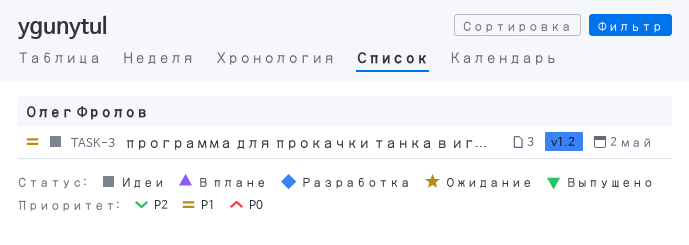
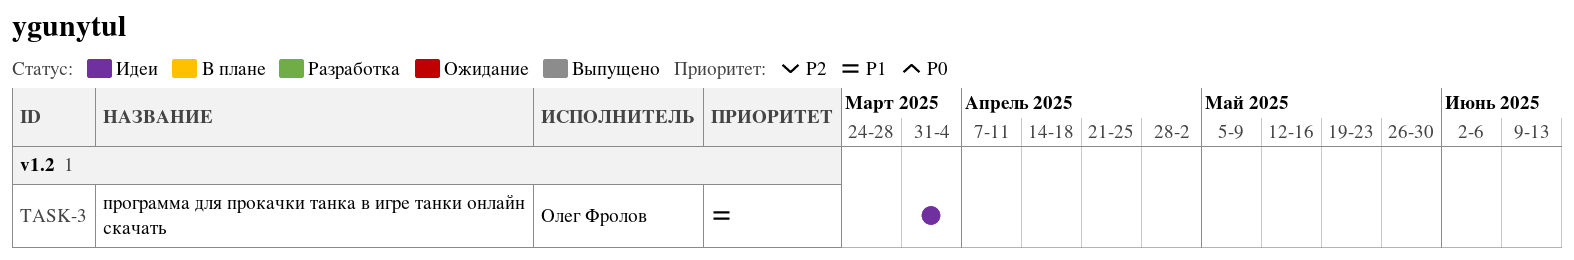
TASK-3, due: May 2 -> Apr 4

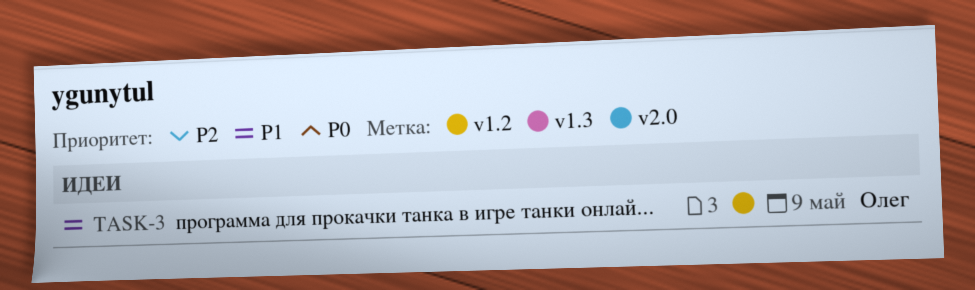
TASK-3, due: Apr 4 -> May 9

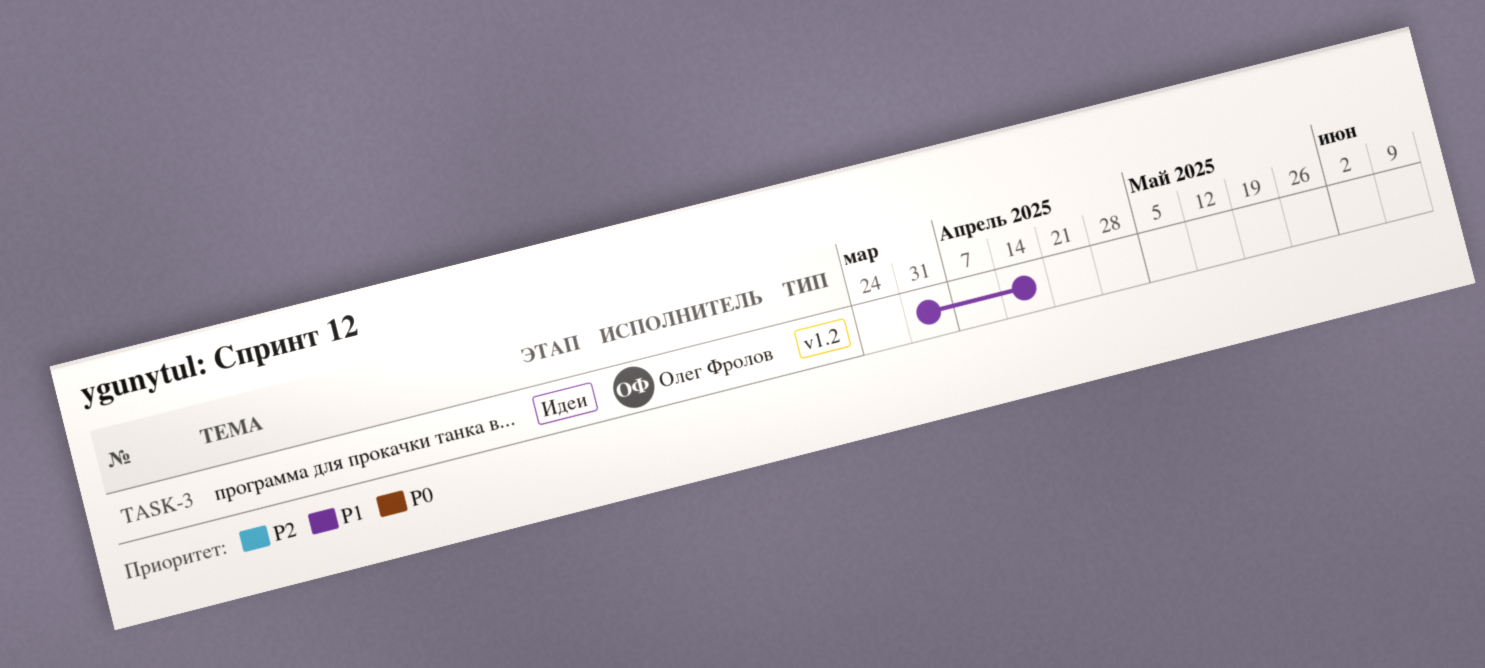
TASK-3, due: May 9 -> Apr 18

